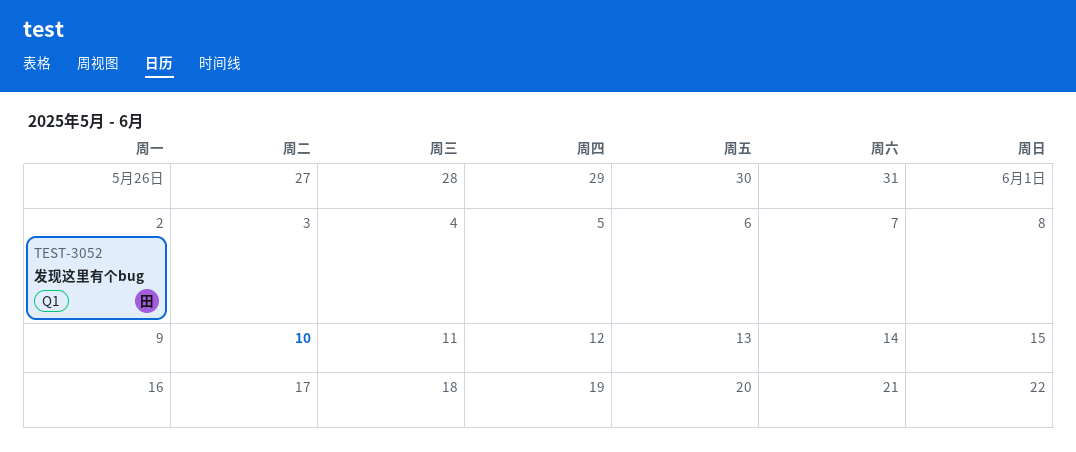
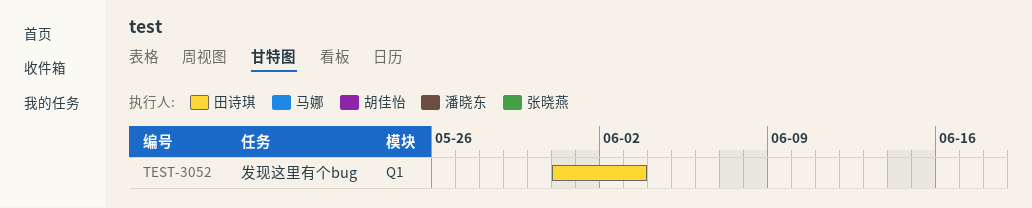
TEST-3052, due: Jun 2 -> Jun 3

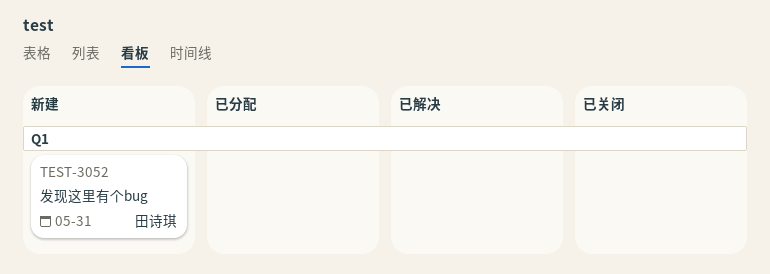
TEST-3052, due: Jun 3 -> May 31

